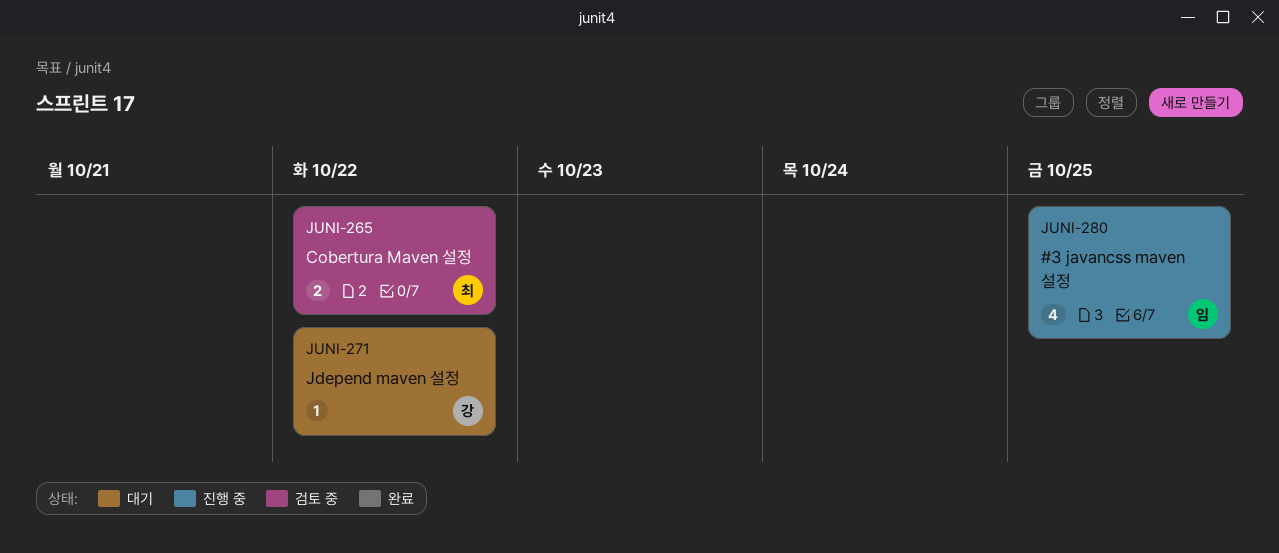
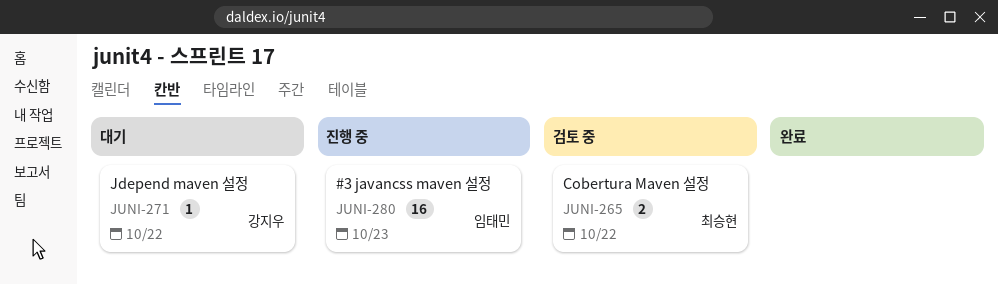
JUNI-280, estimate: 4 -> 16
JUNI-280, due: Oct 25 -> Oct 23

